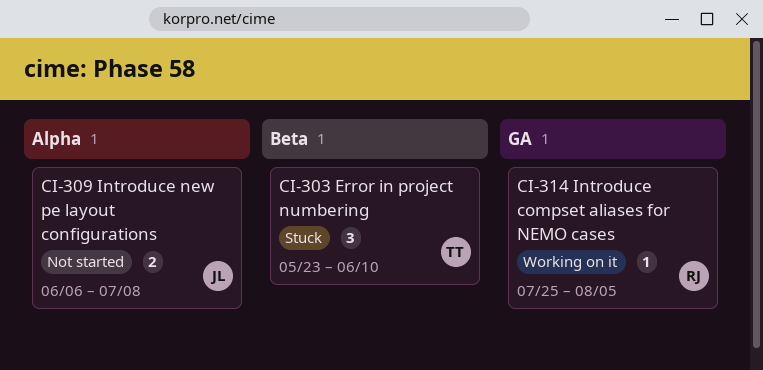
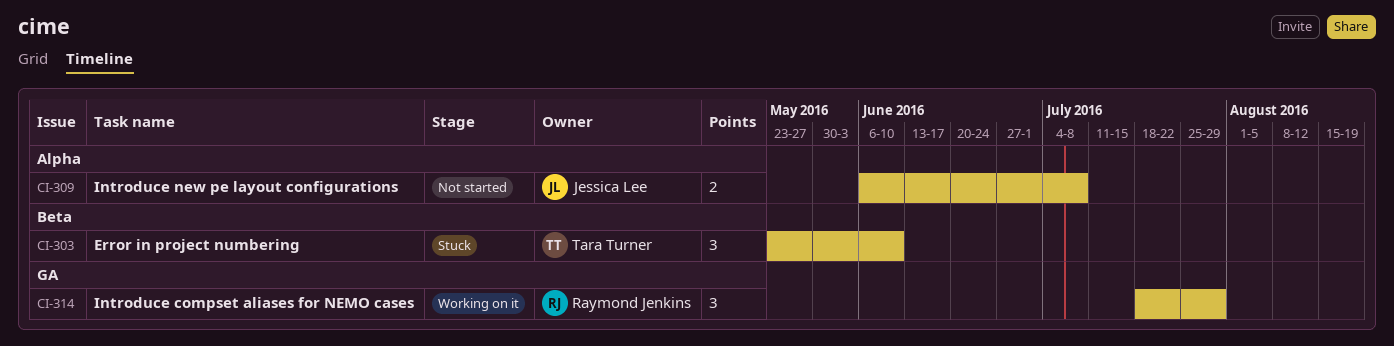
CI-314, estimate: 1 -> 3
CI-314, start: Jul 25 -> Jul 18
CI-314, due: Aug 5 -> Jul 29

